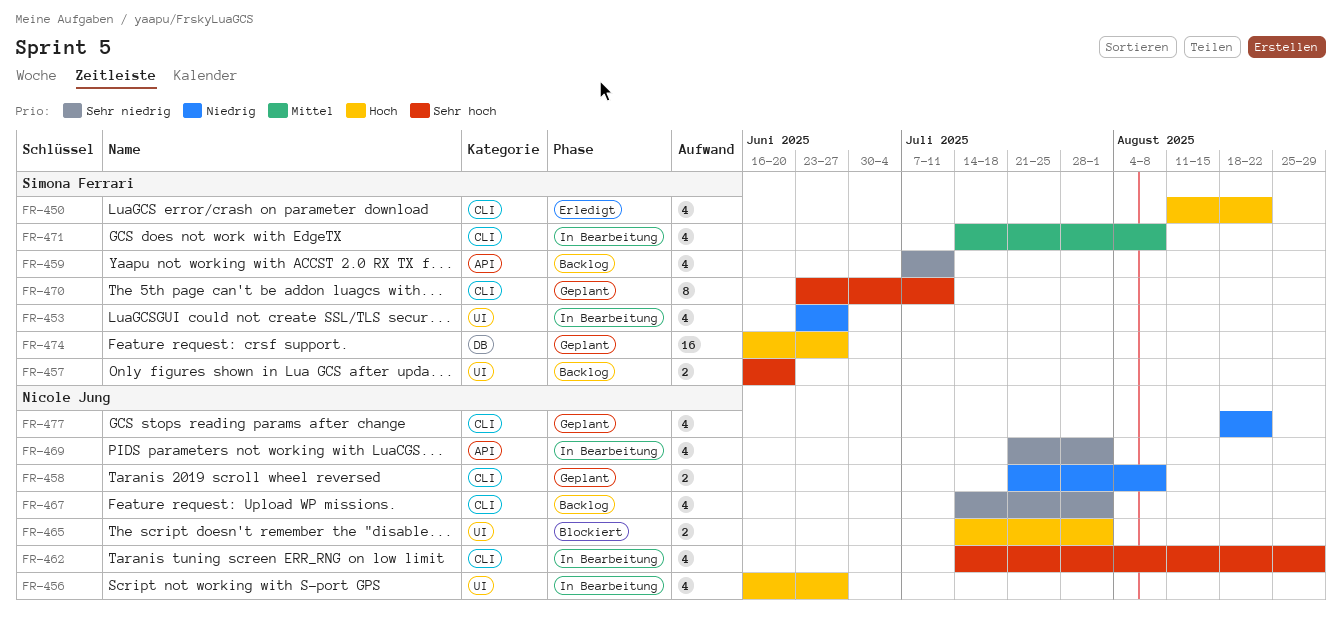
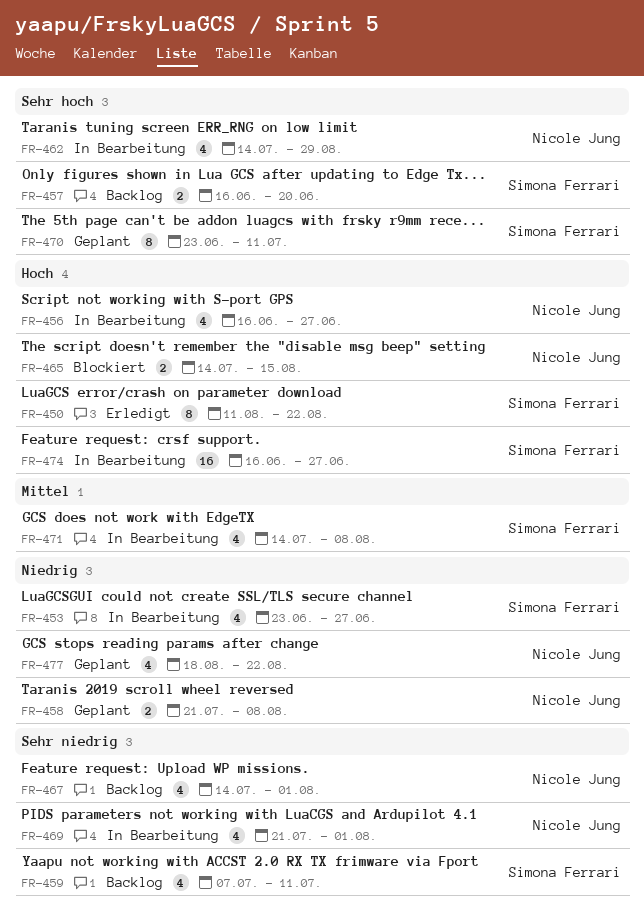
FR-450, estimate: 4 -> 8
FR-465, due: Aug 1 -> Aug 15
FR-474, status: Geplant -> In Bearbeitung

